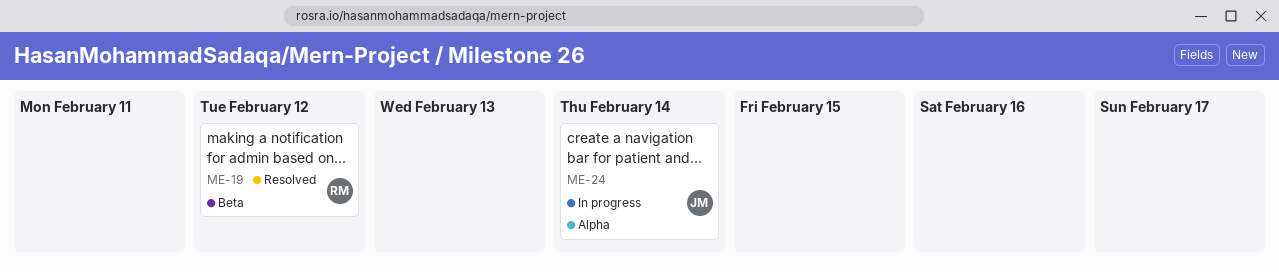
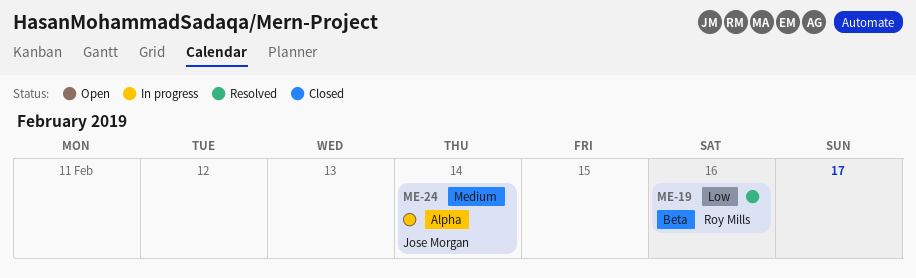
ME-19, due: Feb 12 -> Feb 16

